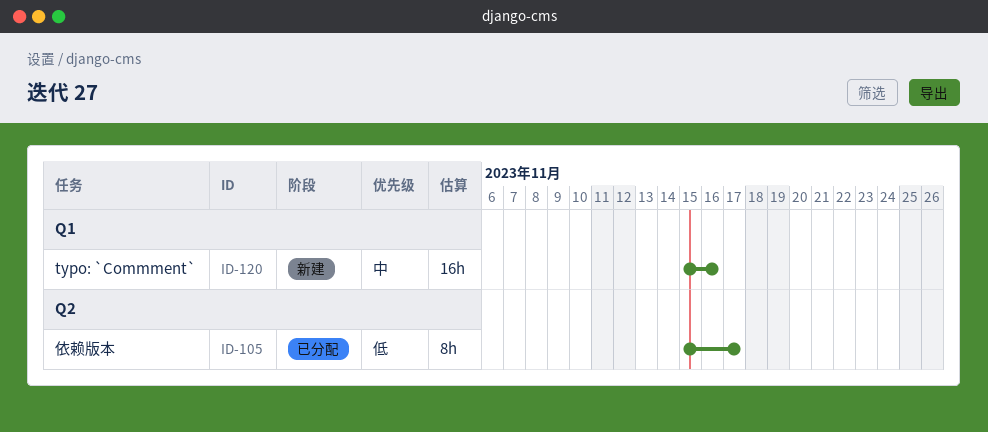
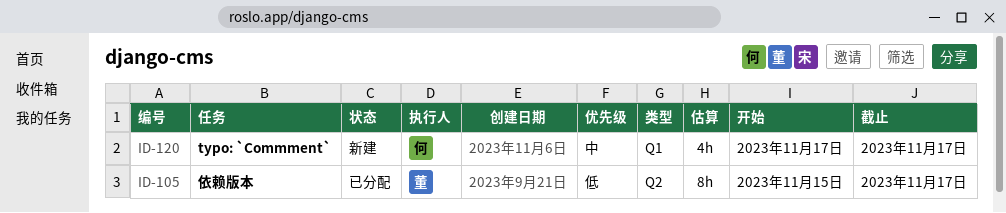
ID-120, estimate: 16h -> 4h
ID-120, start: Nov 15 -> Nov 17
ID-120, due: Nov 16 -> Nov 17

